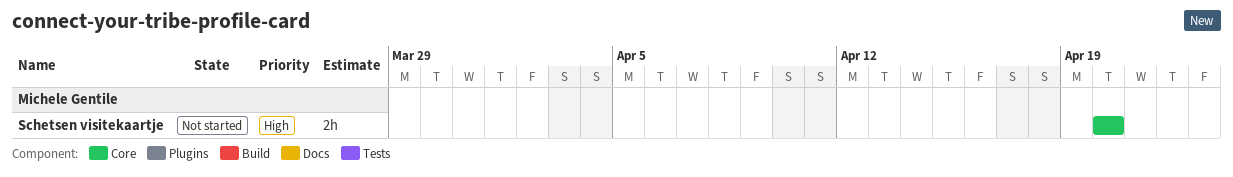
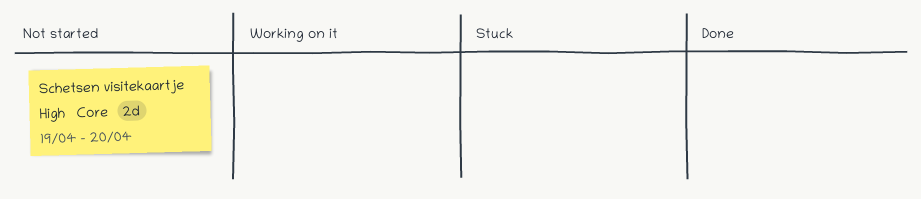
Schetsen visitekaartje, estimate: 2h -> 2d
Schetsen visitekaartje, start: Apr 20 -> Apr 19

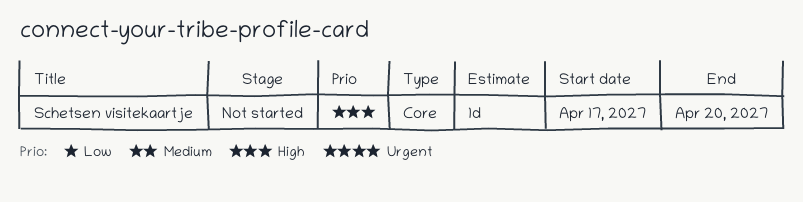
Schetsen visitekaartje, estimate: 2d -> 1d
Schetsen visitekaartje, start: Apr 19 -> Apr 17

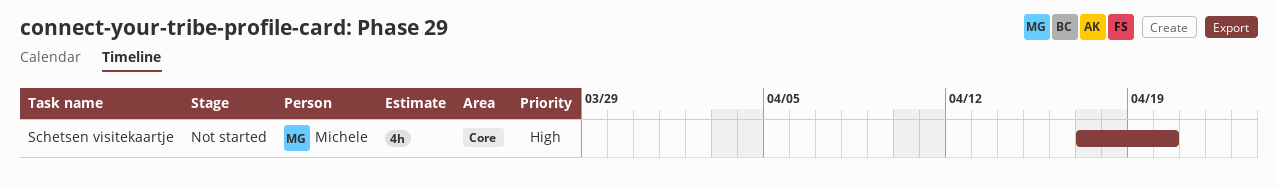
Schetsen visitekaartje, estimate: 1d -> 4h

